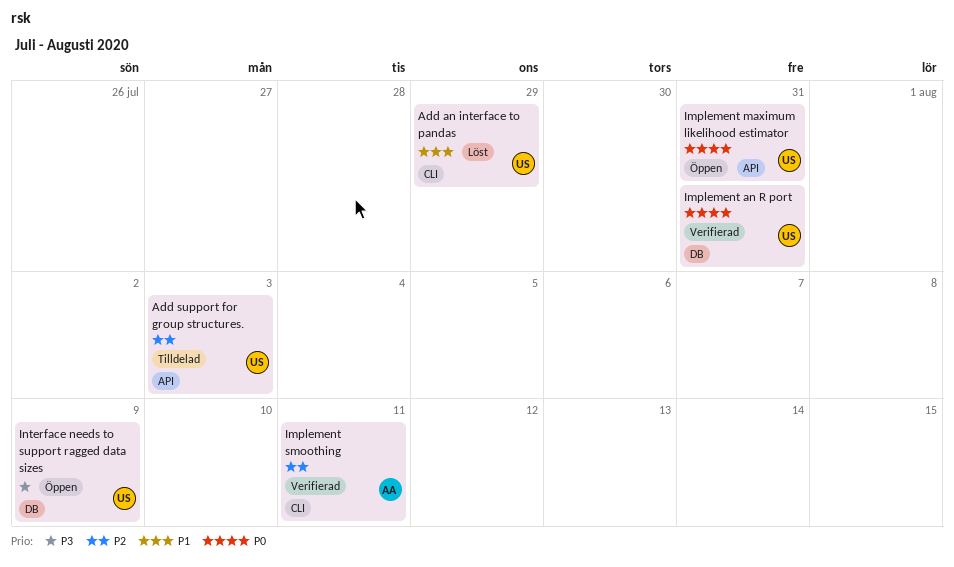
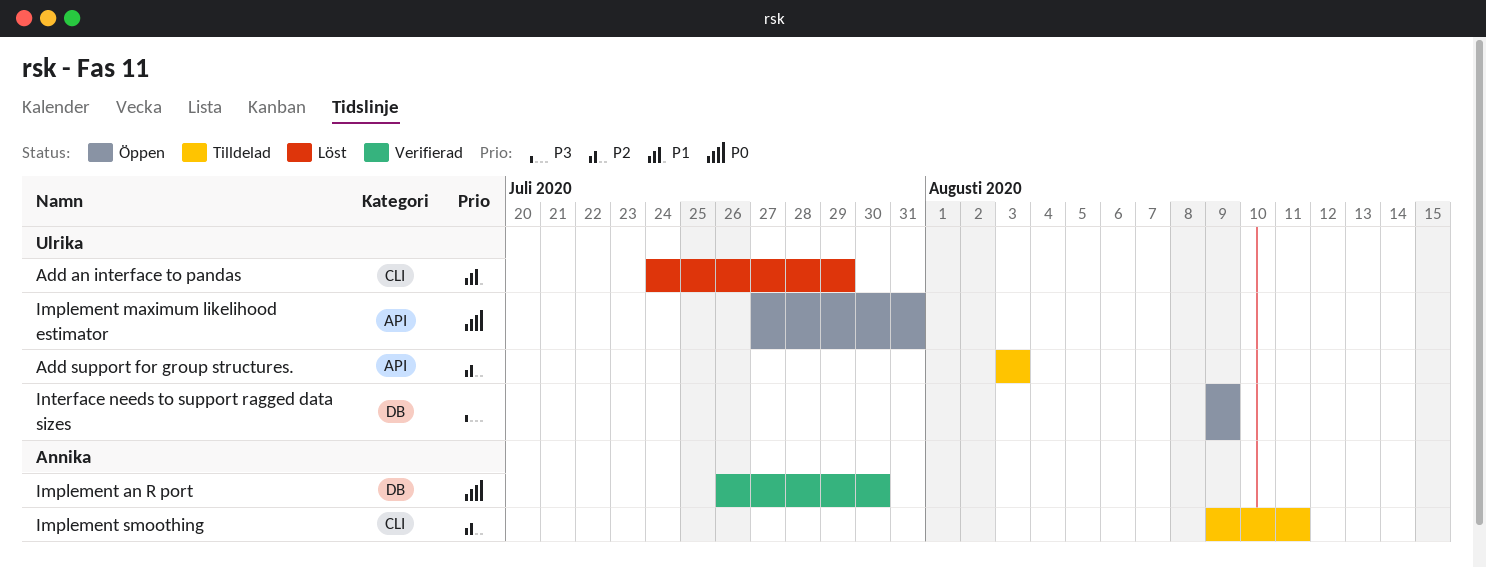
Implement an R port, owner: Ulrika -> Annika
Implement an R port, due: Jul 31 -> Jul 30
Implement smoothing, status: Verifierad -> Tilldelad

